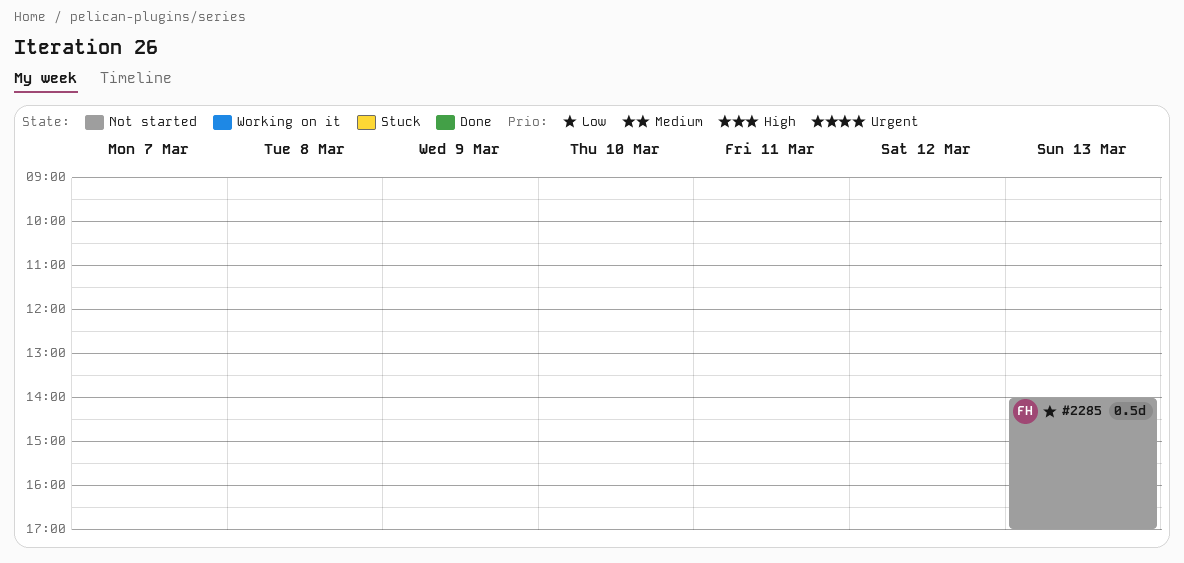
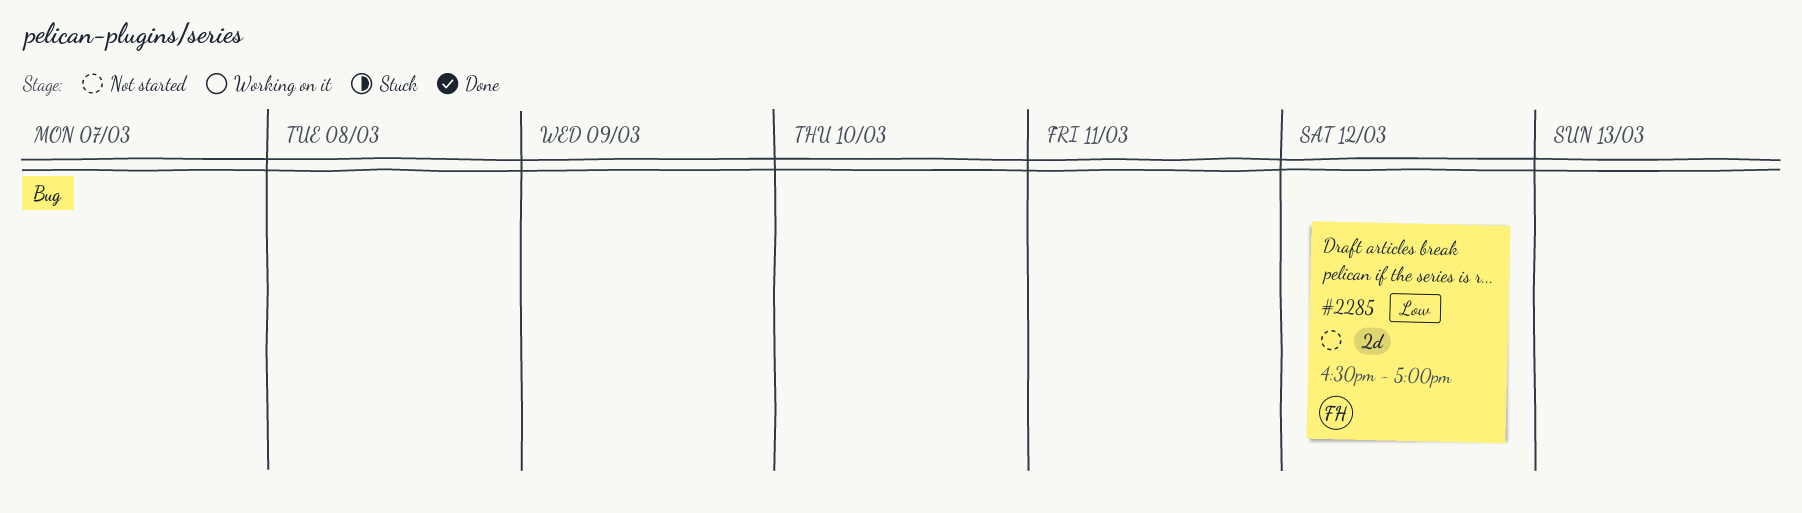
#2285, estimate: 0.5d -> 2d
#2285, day: Mar 13 -> Mar 12
#2285, begins: 14:00 -> 16:30

